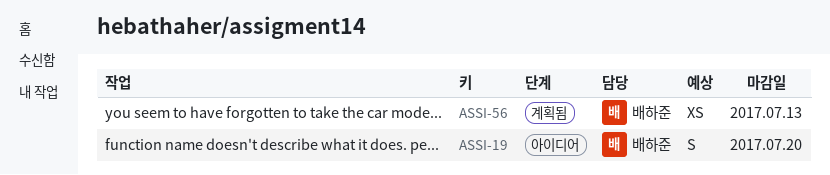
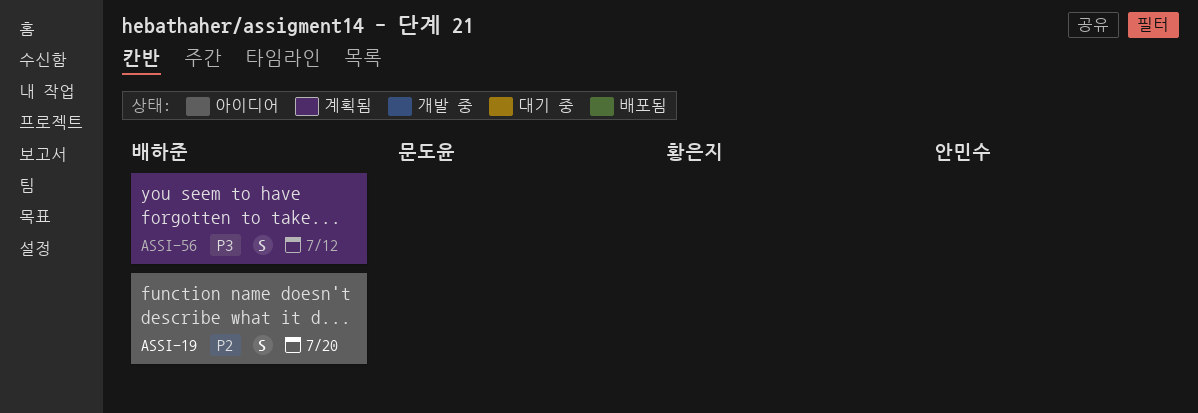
ASSI-56, estimate: XS -> S
ASSI-56, due: Jul 13 -> Jul 12

